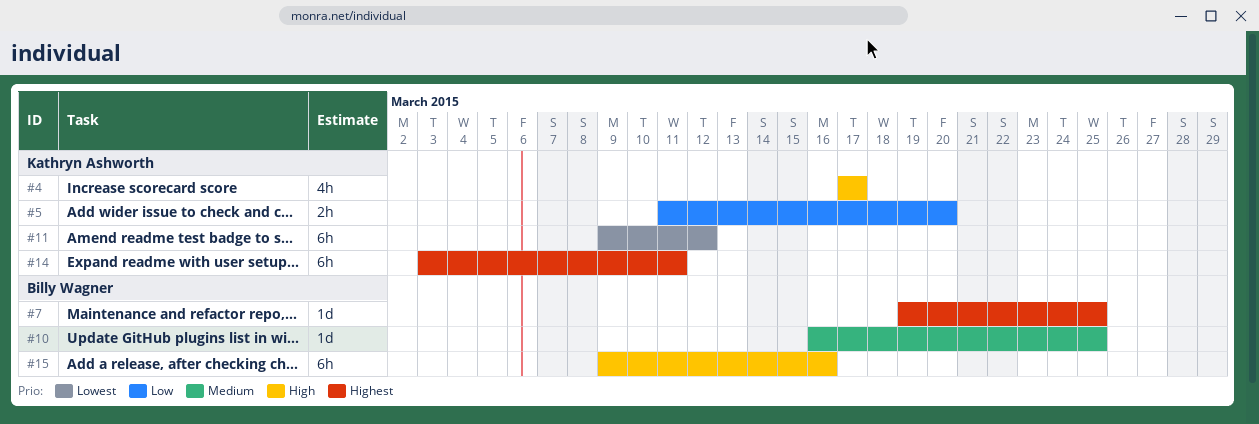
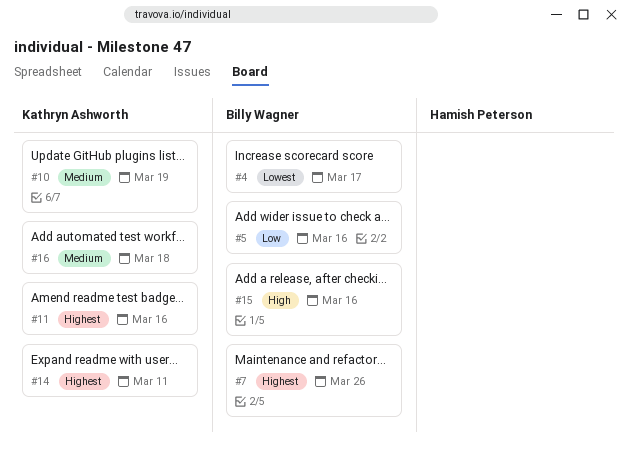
#4, owner: Kathryn Ashworth -> Billy Wagner
#4, priority: High -> Lowest
#5, owner: Kathryn Ashworth -> Billy Wagner
#5, due: Mar 20 -> Mar 16
#7, due: Mar 25 -> Mar 26
#10, owner: Billy Wagner -> Kathryn Ashworth
#10, due: Mar 25 -> Mar 19
#11, priority: Lowest -> Highest
#11, due: Mar 12 -> Mar 16
#16: none -> present

